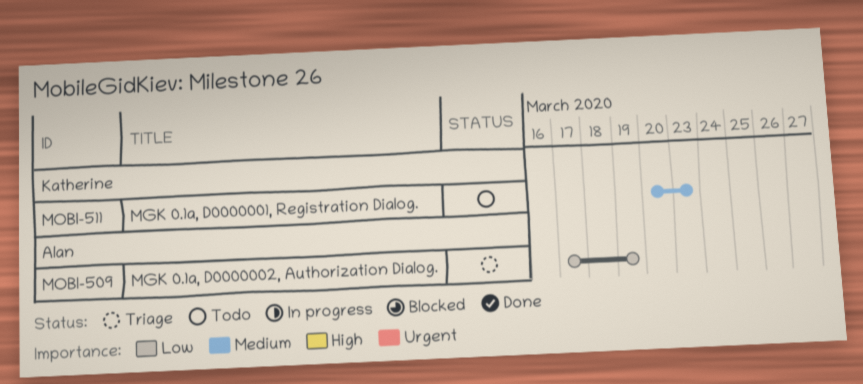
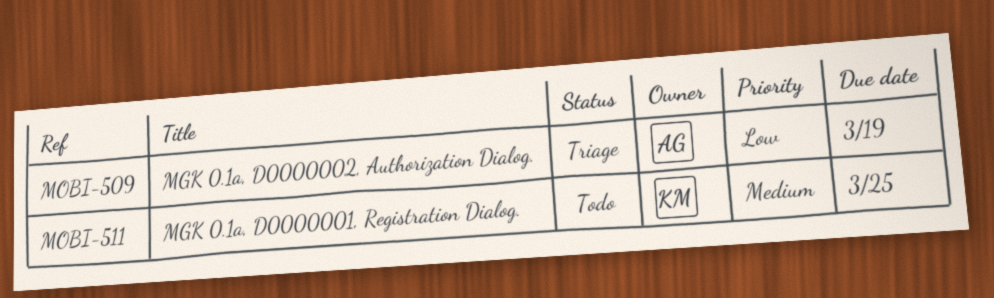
MOBI-511, due: Mar 23 -> Mar 25

